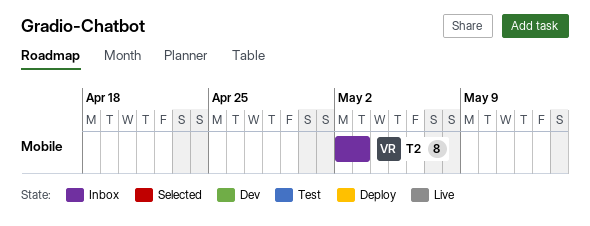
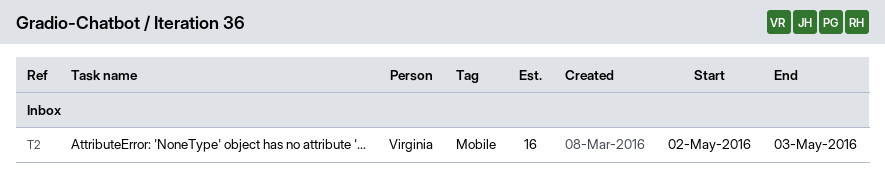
T2, estimate: 8 -> 16

